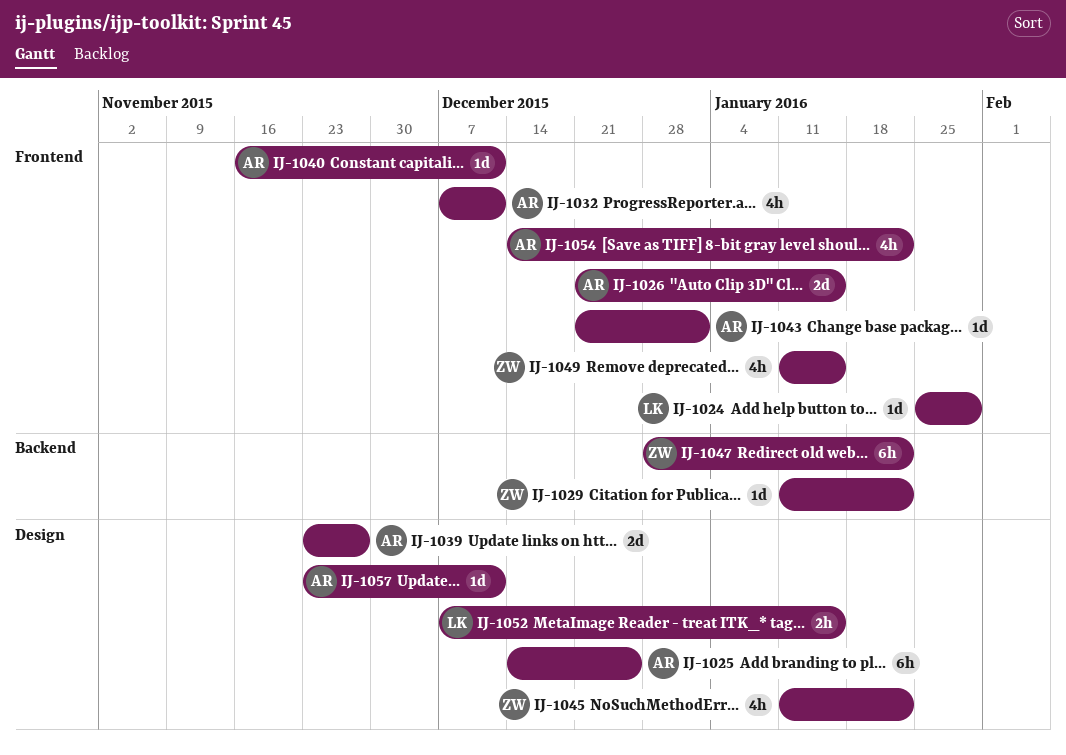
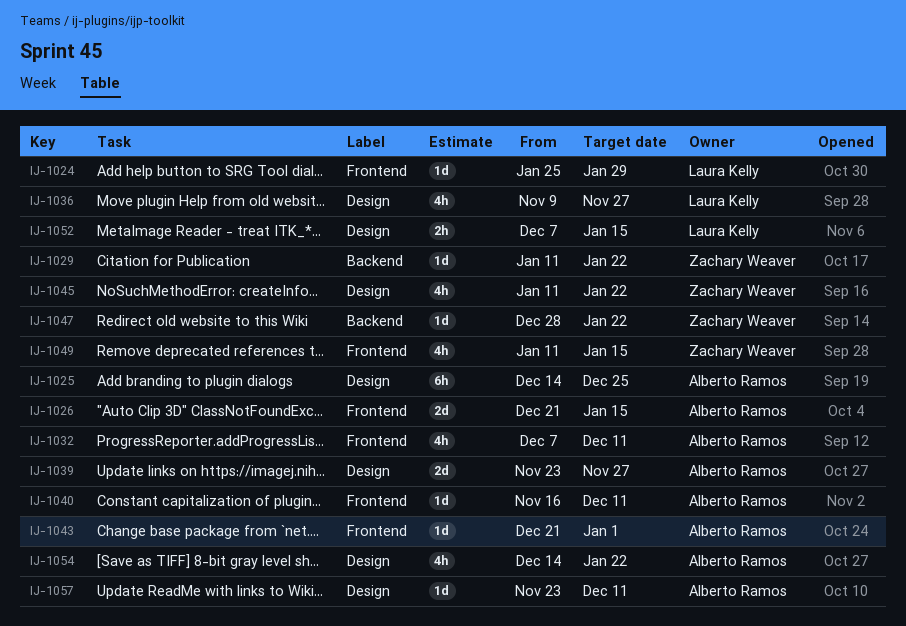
IJ-1036: none -> present
IJ-1047, estimate: 6h -> 1d
IJ-1054, label: Frontend -> Design

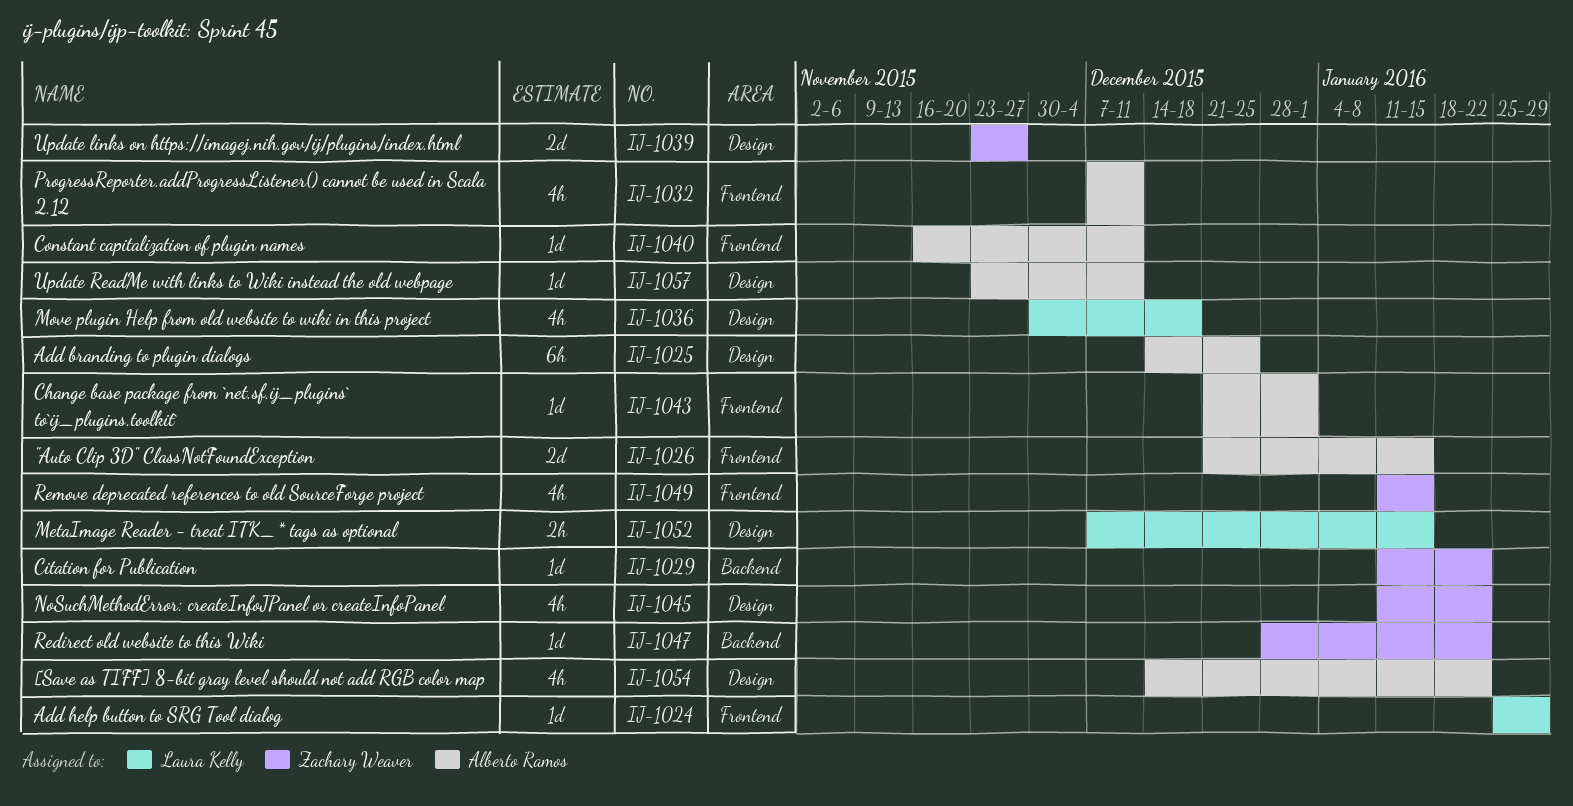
IJ-1036, start: Nov 9 -> Nov 30
IJ-1036, due: Nov 27 -> Dec 18
IJ-1039, owner: Alberto Ramos -> Zachary Weaver

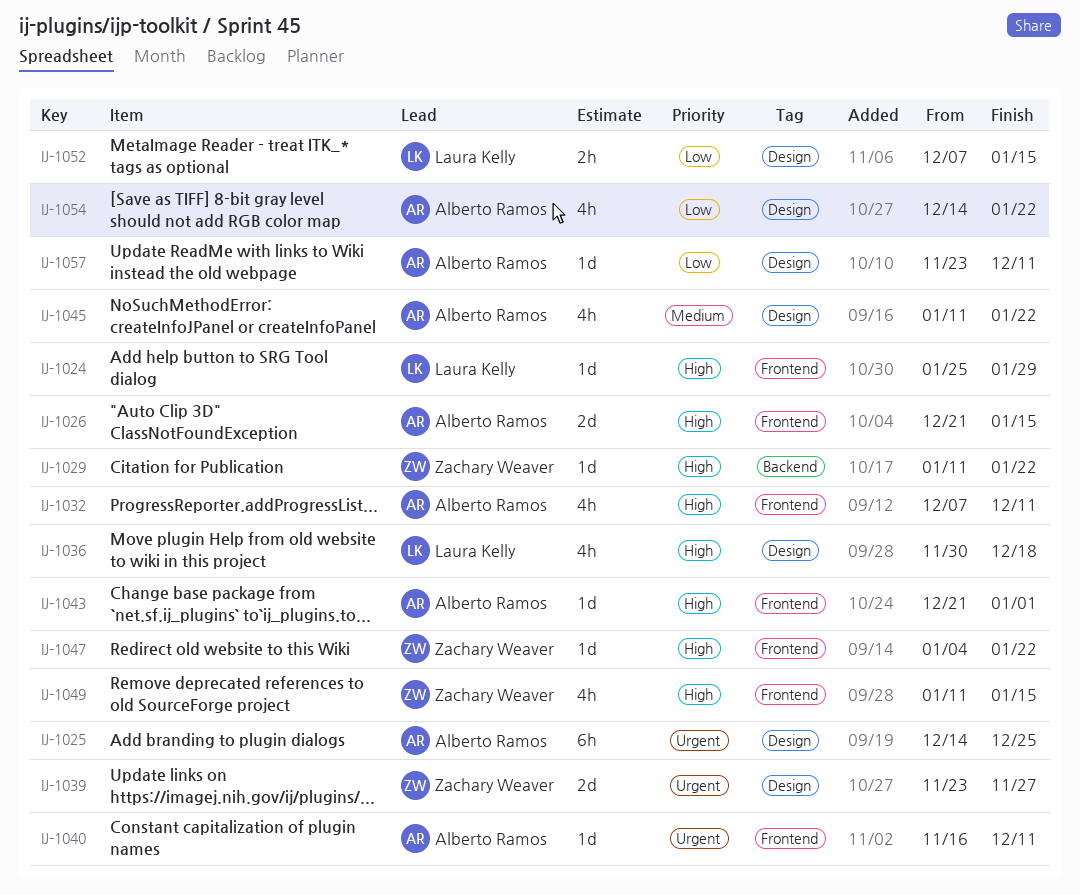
IJ-1045, owner: Zachary Weaver -> Alberto Ramos
IJ-1047, label: Backend -> Frontend
IJ-1047, start: Dec 28 -> Jan 4

